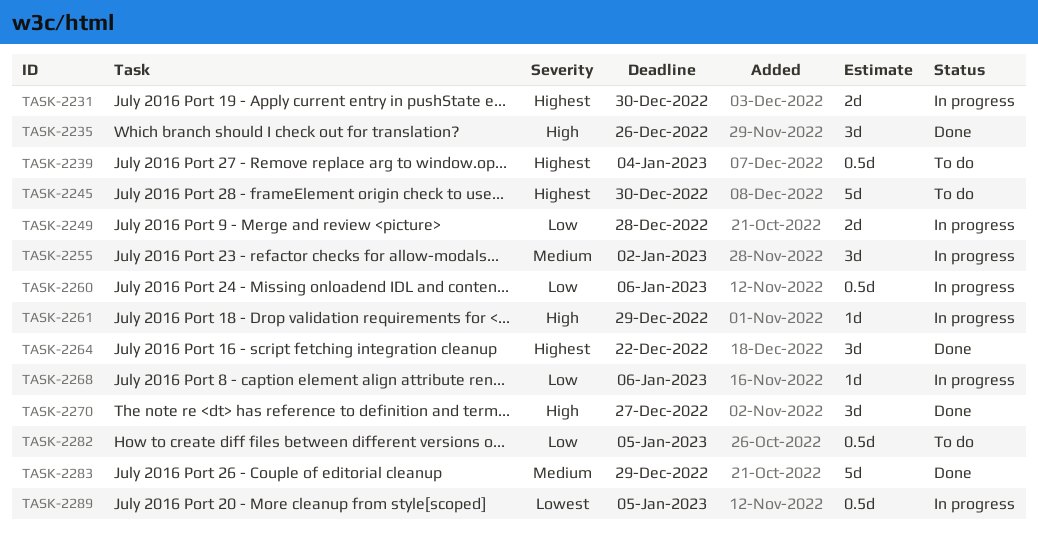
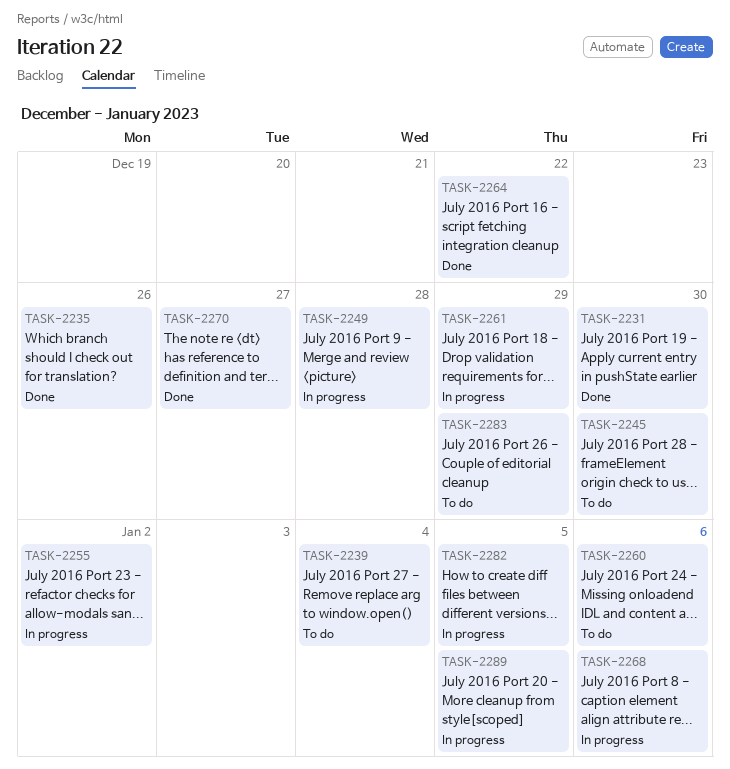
TASK-2231, status: In progress -> Done
TASK-2260, status: In progress -> To do
TASK-2282, status: To do -> In progress
TASK-2283, status: Done -> To do

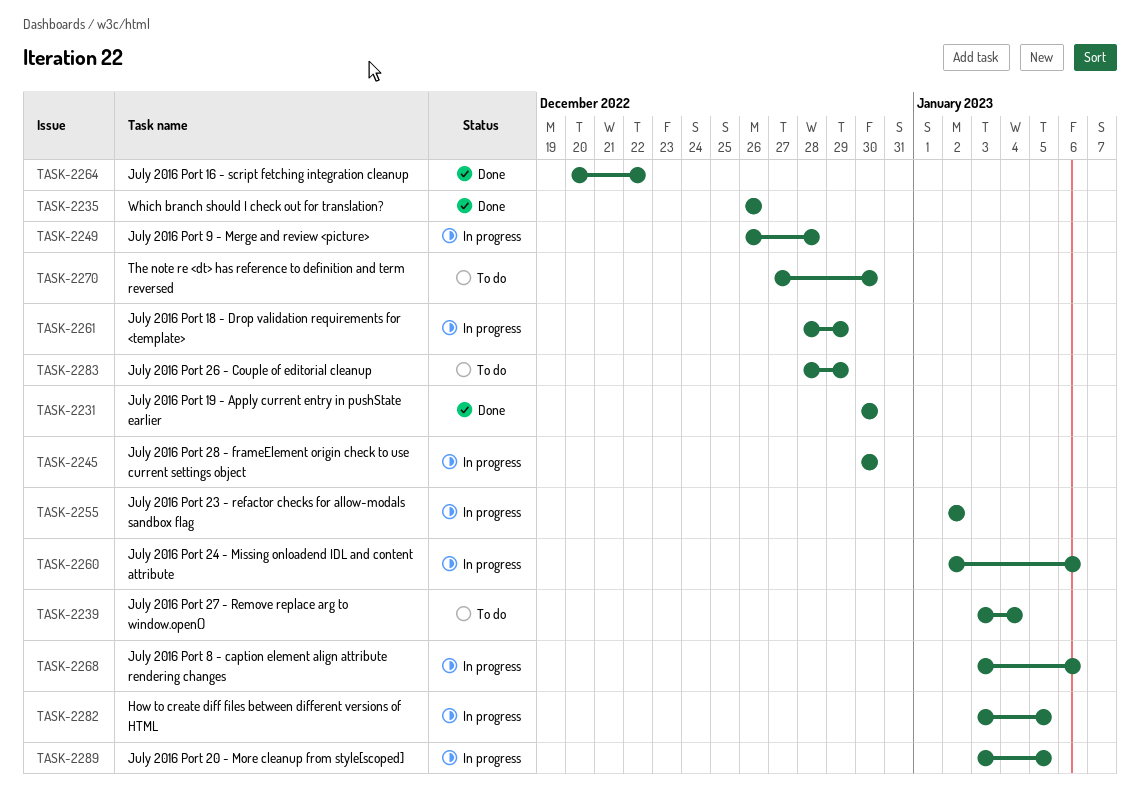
TASK-2245, status: To do -> In progress
TASK-2260, status: To do -> In progress
TASK-2270, status: Done -> To do
TASK-2270, due: Dec 27 -> Dec 30

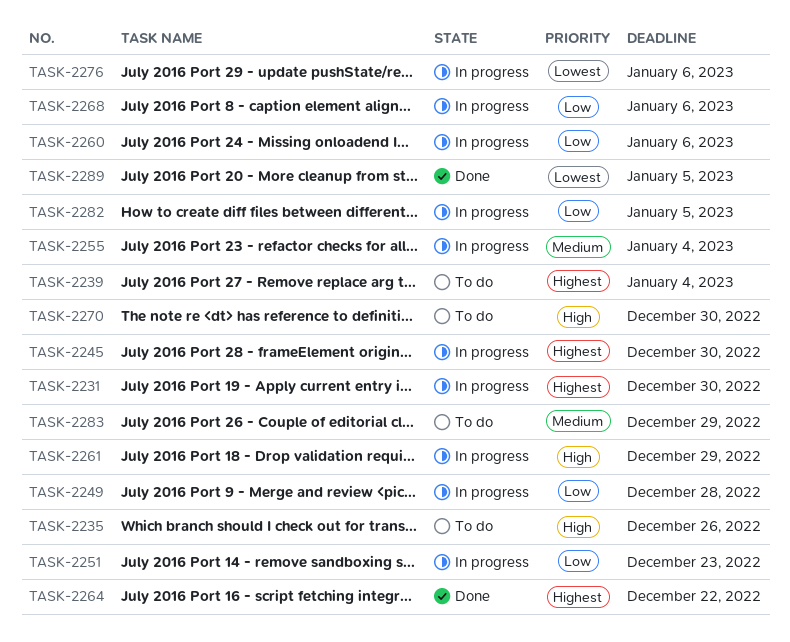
TASK-2231, status: Done -> In progress
TASK-2235, status: Done -> To do
TASK-2251: none -> present
TASK-2255, due: Jan 2 -> Jan 4
TASK-2276: none -> present
TASK-2289, status: In progress -> Done

